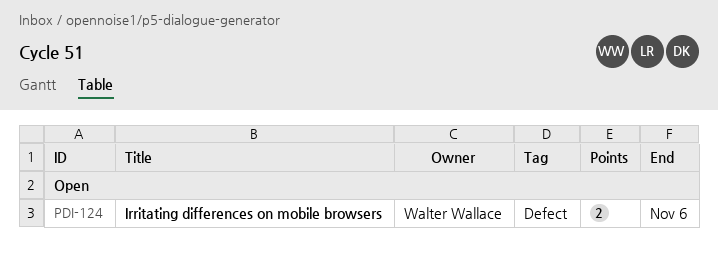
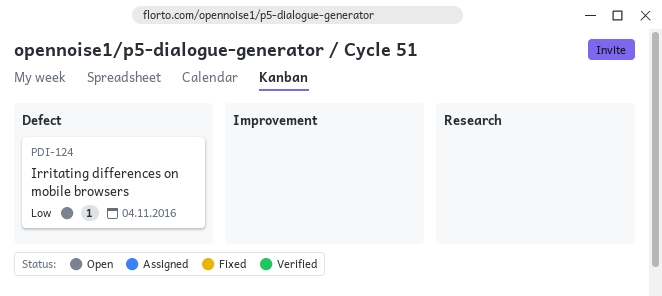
PDI-124, estimate: 2 -> 1
PDI-124, due: Nov 6 -> Nov 4

